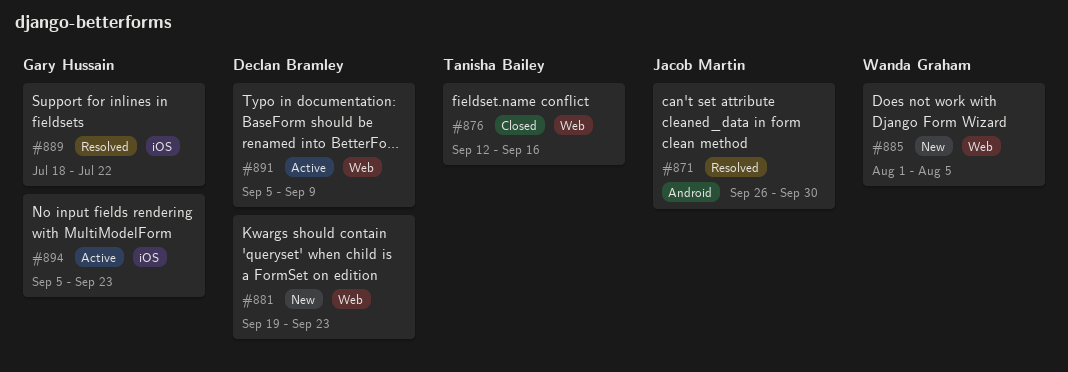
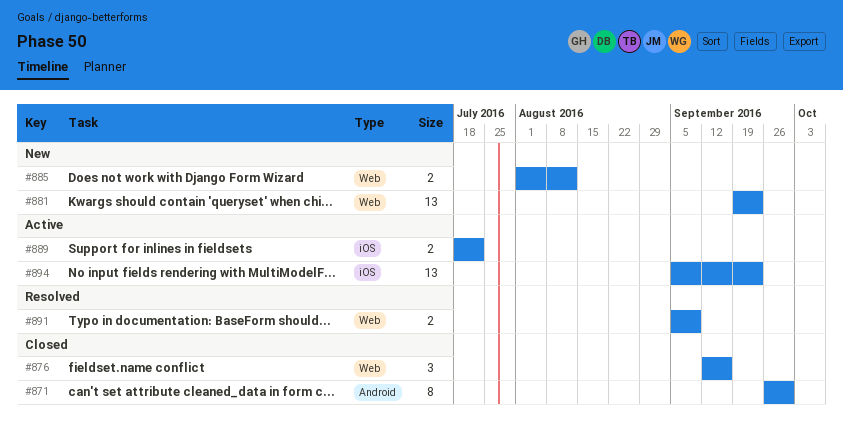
#871, status: Resolved -> Closed
#885, due: Aug 5 -> Aug 12
#889, status: Resolved -> Active
#891, status: Active -> Resolved

